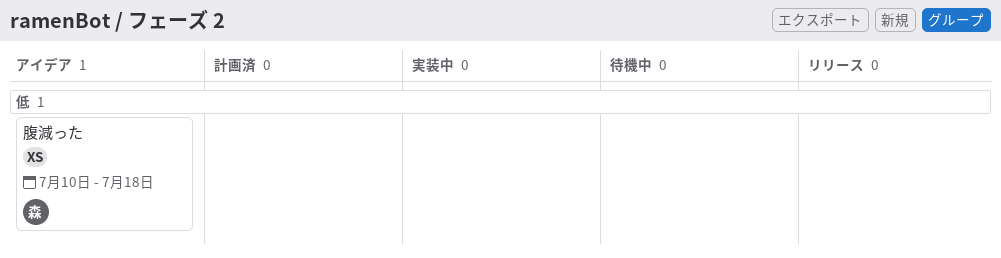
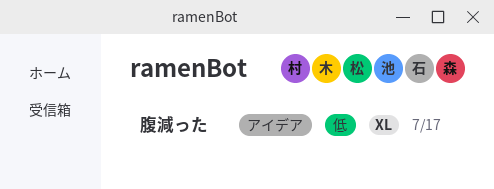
腹減った, estimate: XS -> XL
腹減った, due: Jul 18 -> Jul 17

